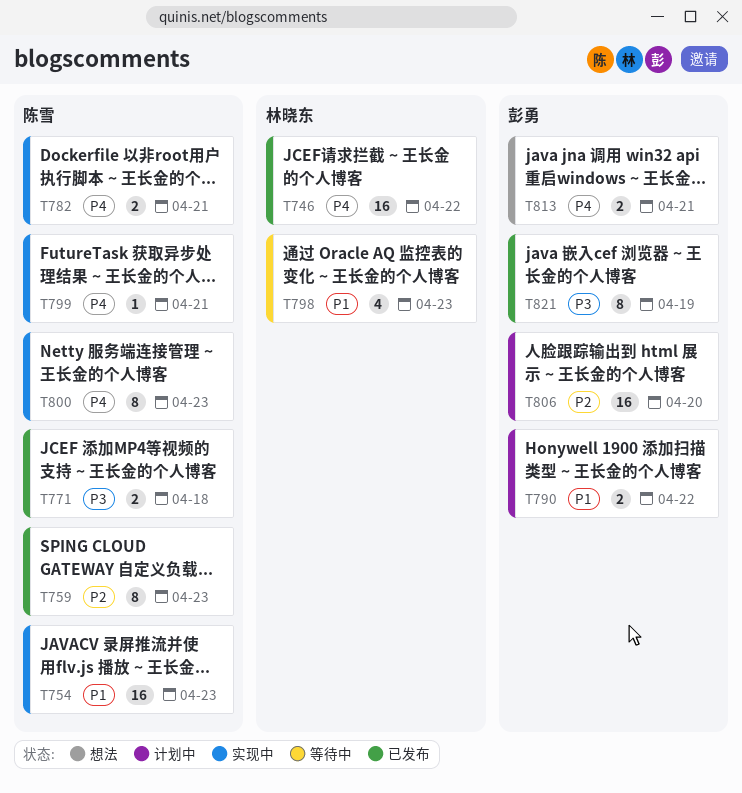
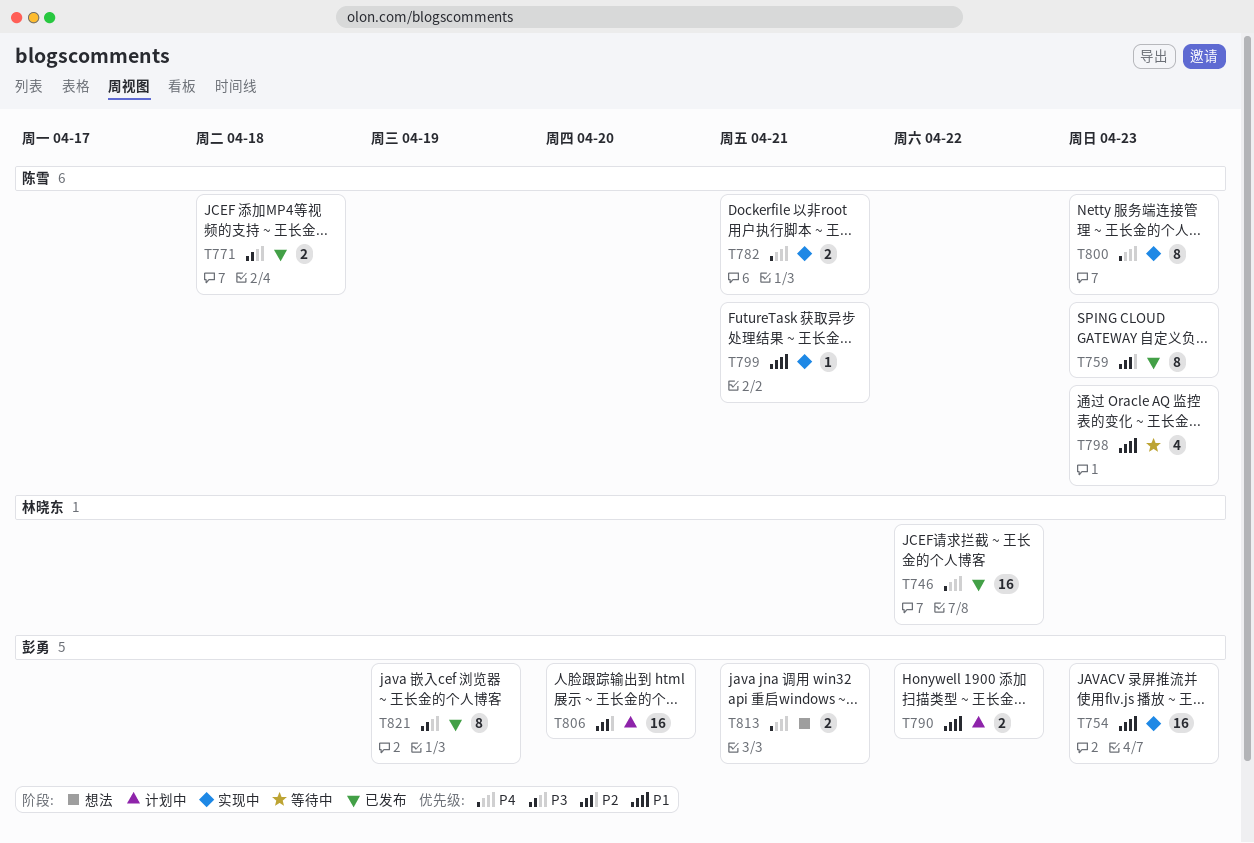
T754, owner: 陈雪 -> 彭勇
T798, owner: 林晓东 -> 陈雪
T799, priority: P4 -> P1

